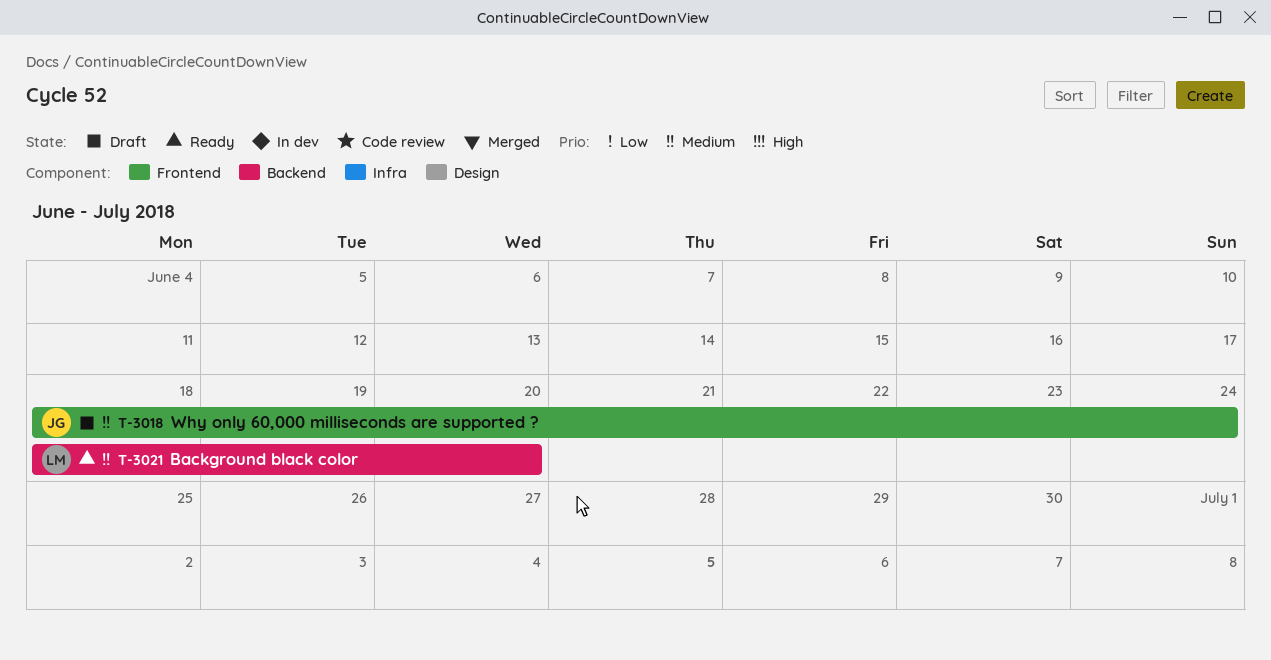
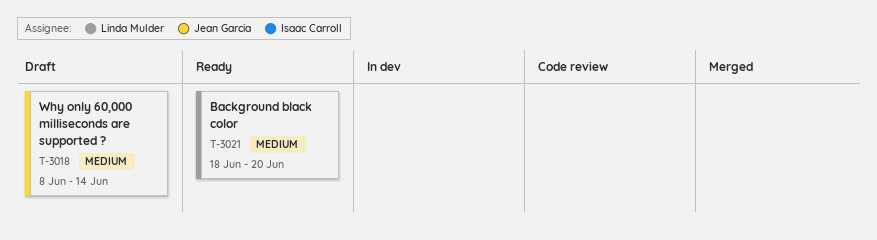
T-3018, start: Jun 18 -> Jun 8
T-3018, due: Jun 24 -> Jun 14

